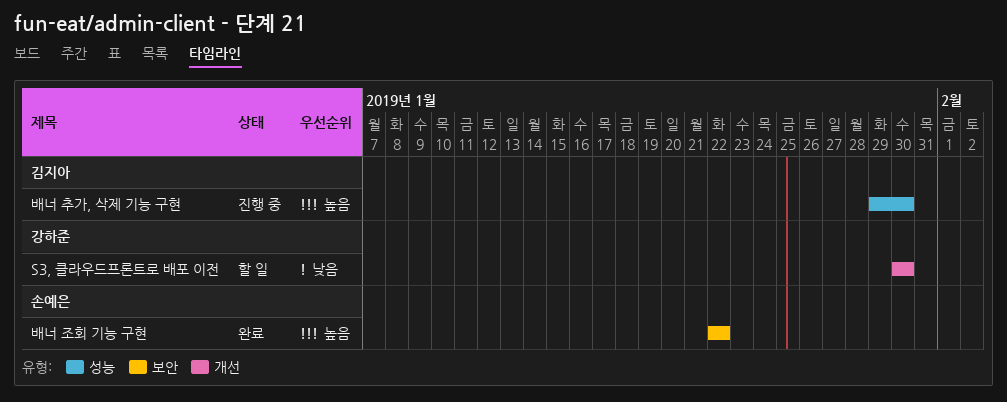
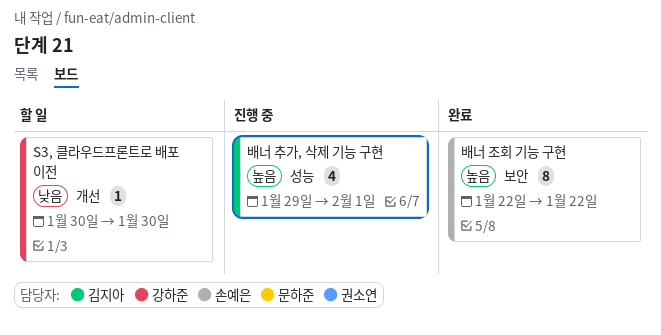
배너 추가, 삭제 기능 구현, due: Jan 30 -> Feb 1

